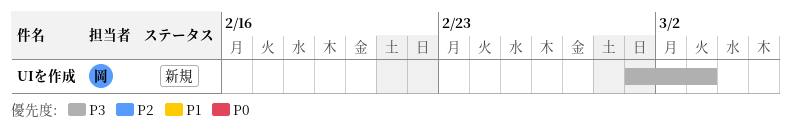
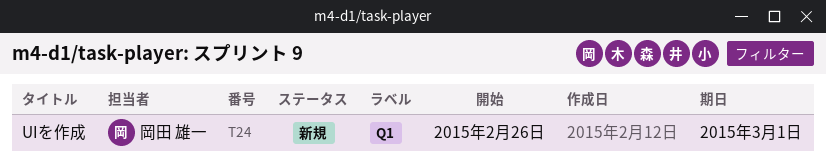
UIを作成, start: Mar 1 -> Feb 26
UIを作成, due: Mar 3 -> Mar 1

